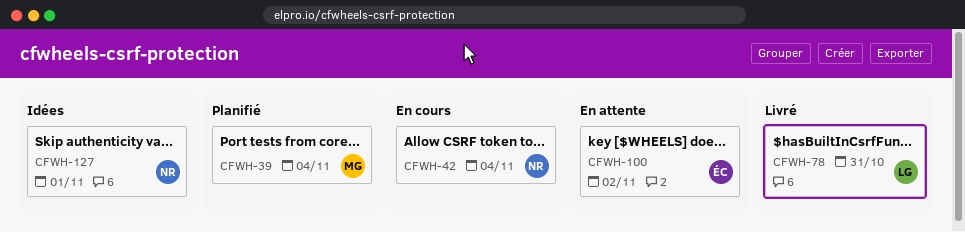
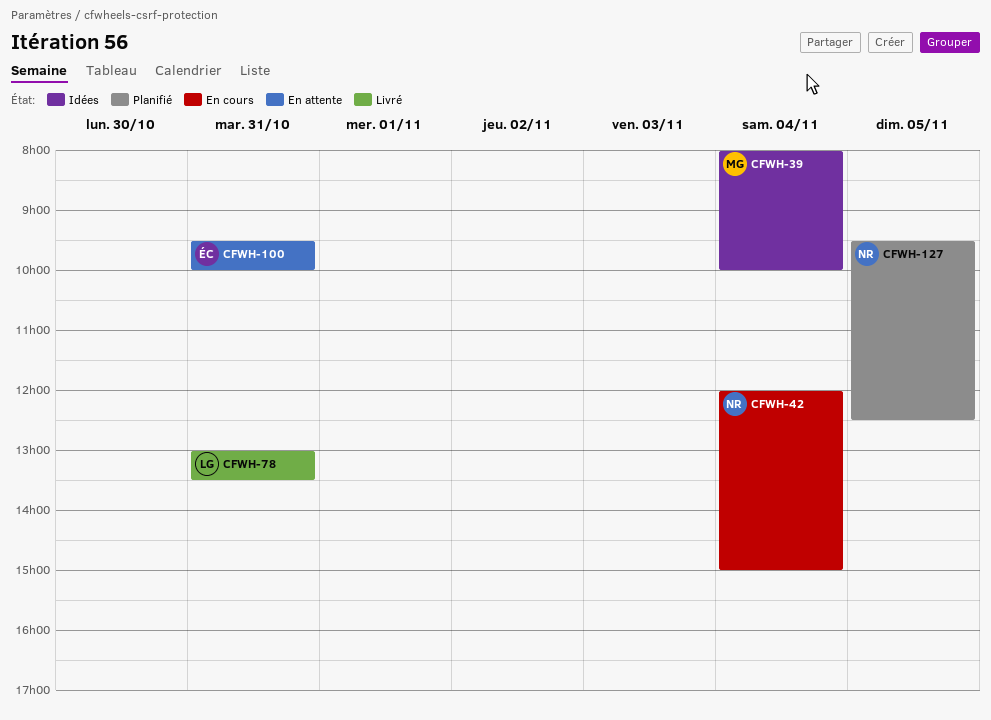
CFWH-39, status: Planifié -> Idées
CFWH-100, day: Nov 2 -> Oct 31
CFWH-127, status: Idées -> Planifié
CFWH-127, day: Nov 1 -> Nov 5

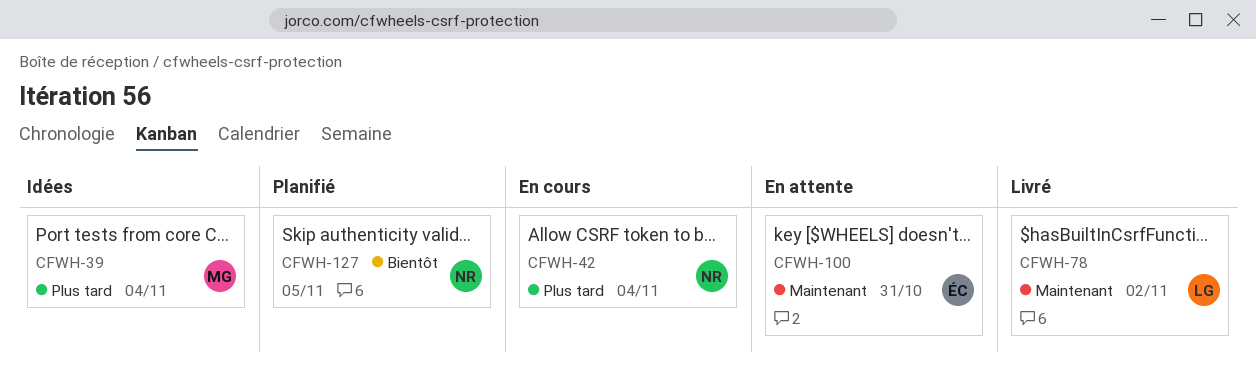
CFWH-78, day: Oct 31 -> Nov 2

